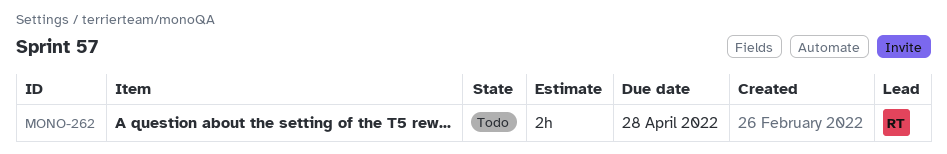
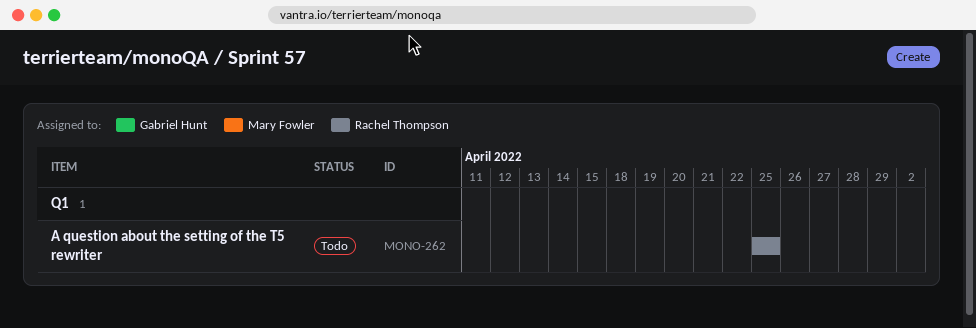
MONO-262, due: Apr 28 -> Apr 25

